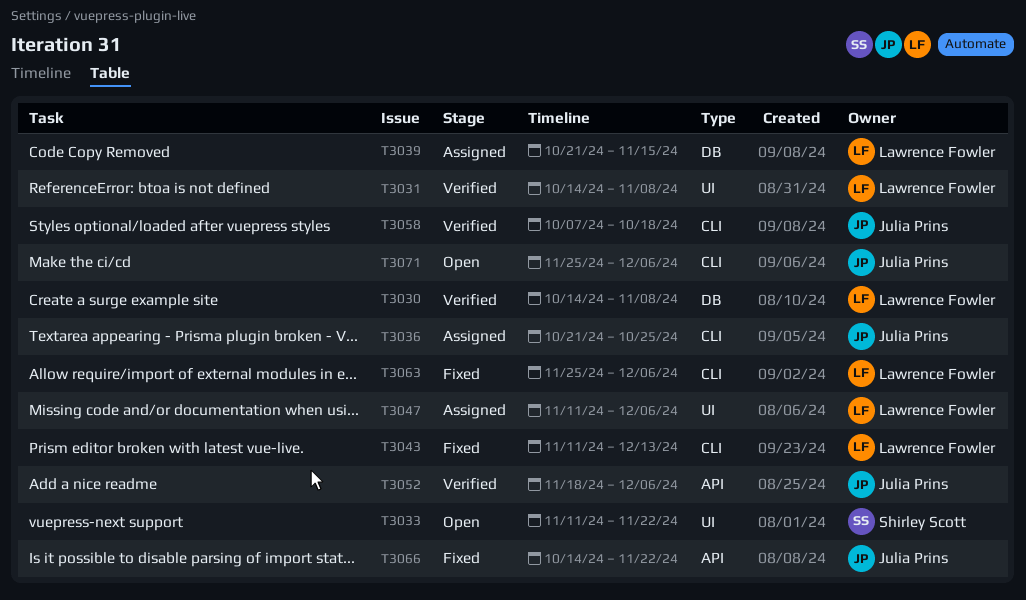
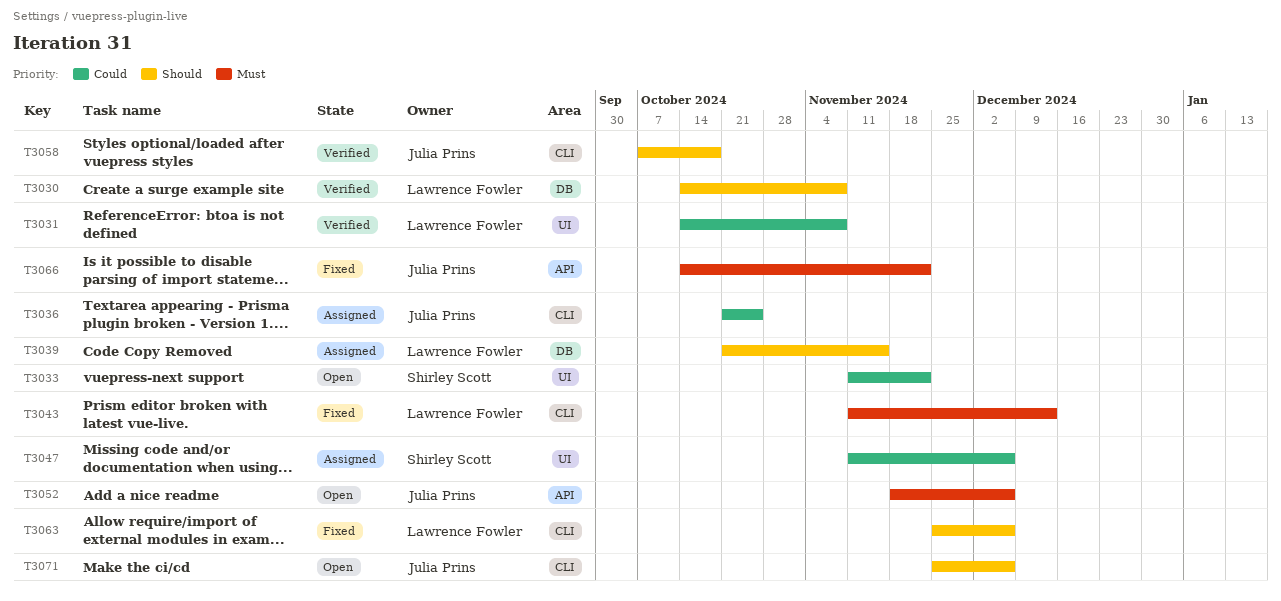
T3047, owner: Lawrence Fowler -> Shirley Scott
T3052, status: Verified -> Open

